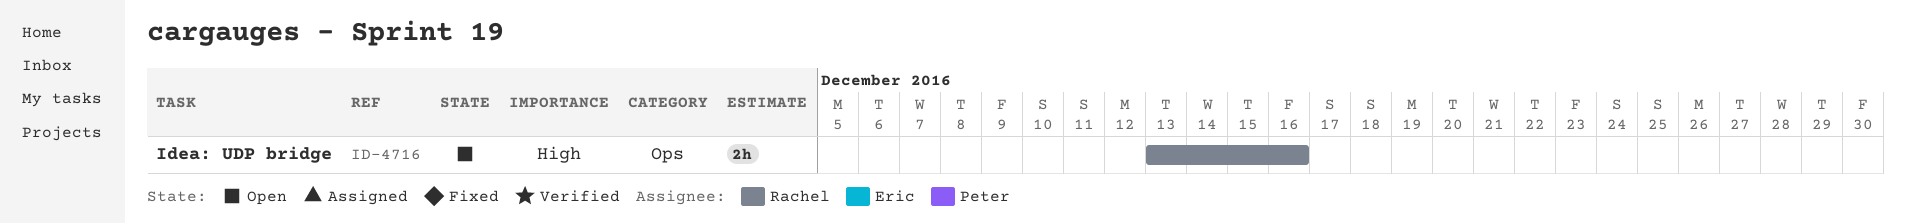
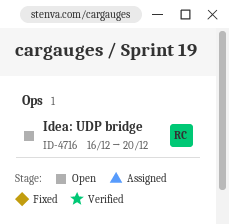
ID-4716, start: Dec 13 -> Dec 16
ID-4716, due: Dec 16 -> Dec 20

